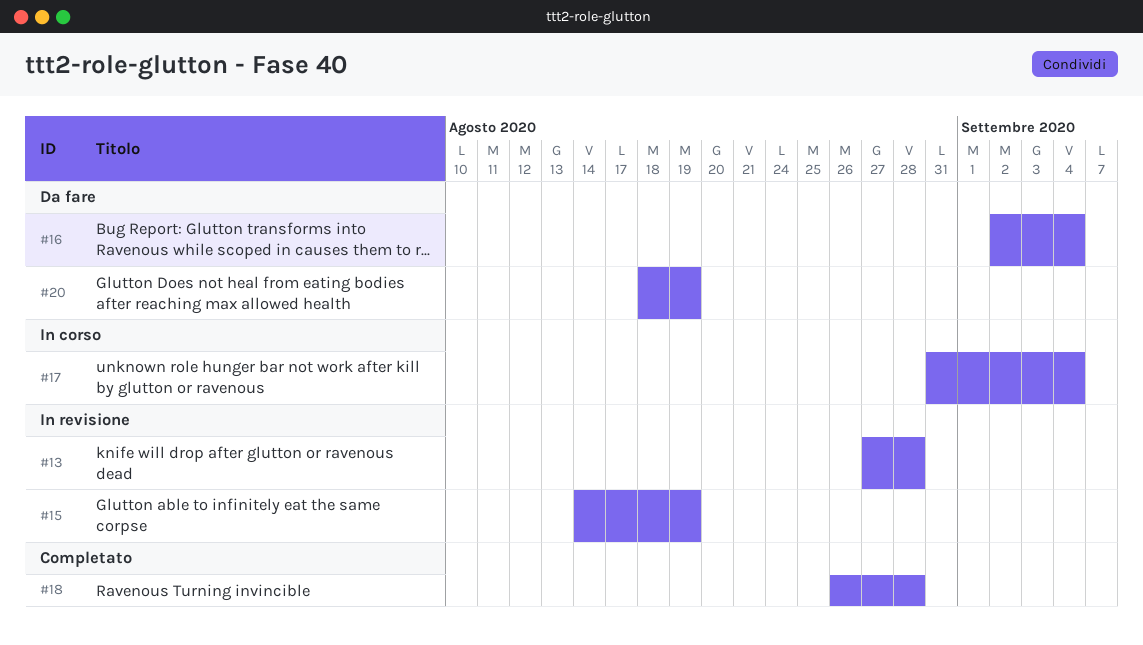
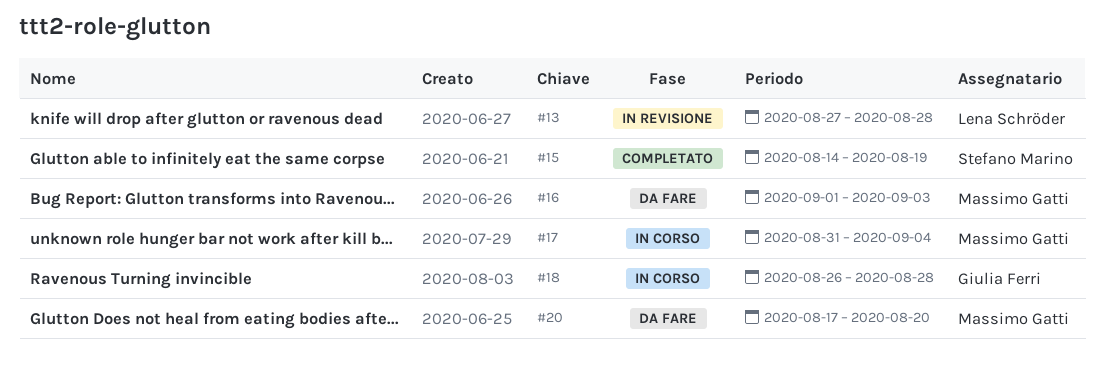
#15, status: In revisione -> Completato
#16, start: Sep 2 -> Sep 1
#16, due: Sep 4 -> Sep 3
#18, status: Completato -> In corso
#20, start: Aug 18 -> Aug 17
#20, due: Aug 19 -> Aug 20

